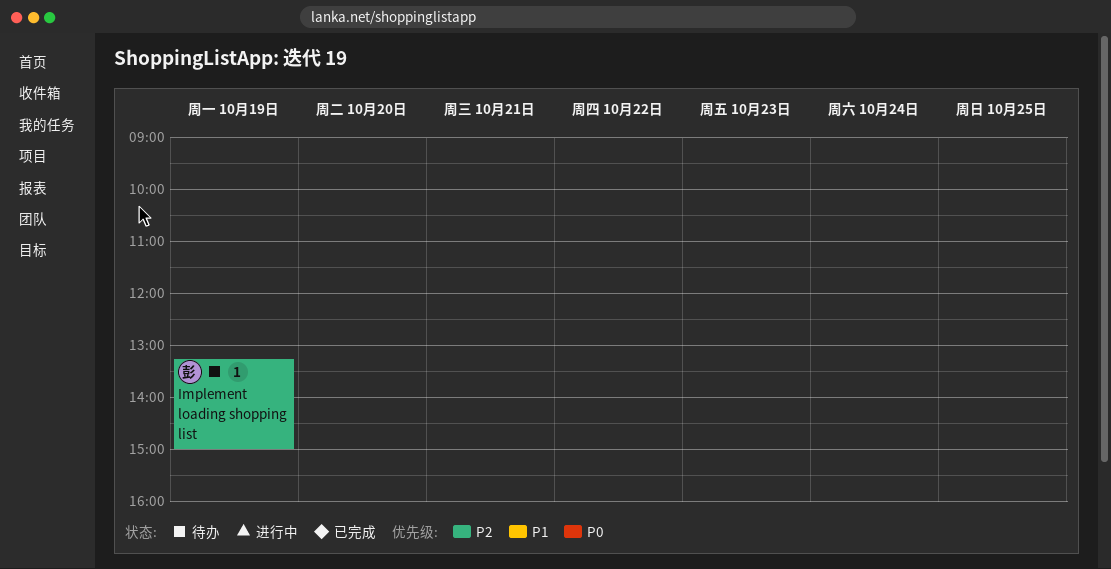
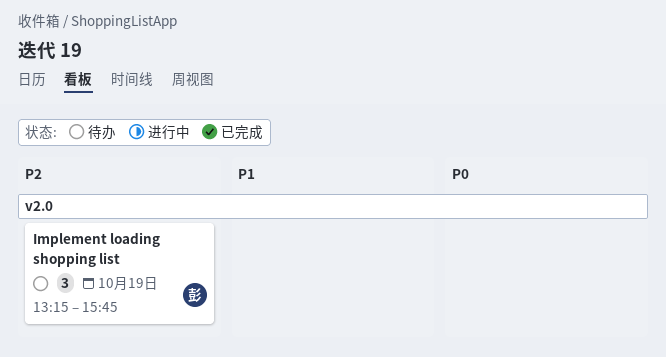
Implement loading shopping list, estimate: 1 -> 3
Implement loading shopping list, ends: 15:00 -> 15:45

